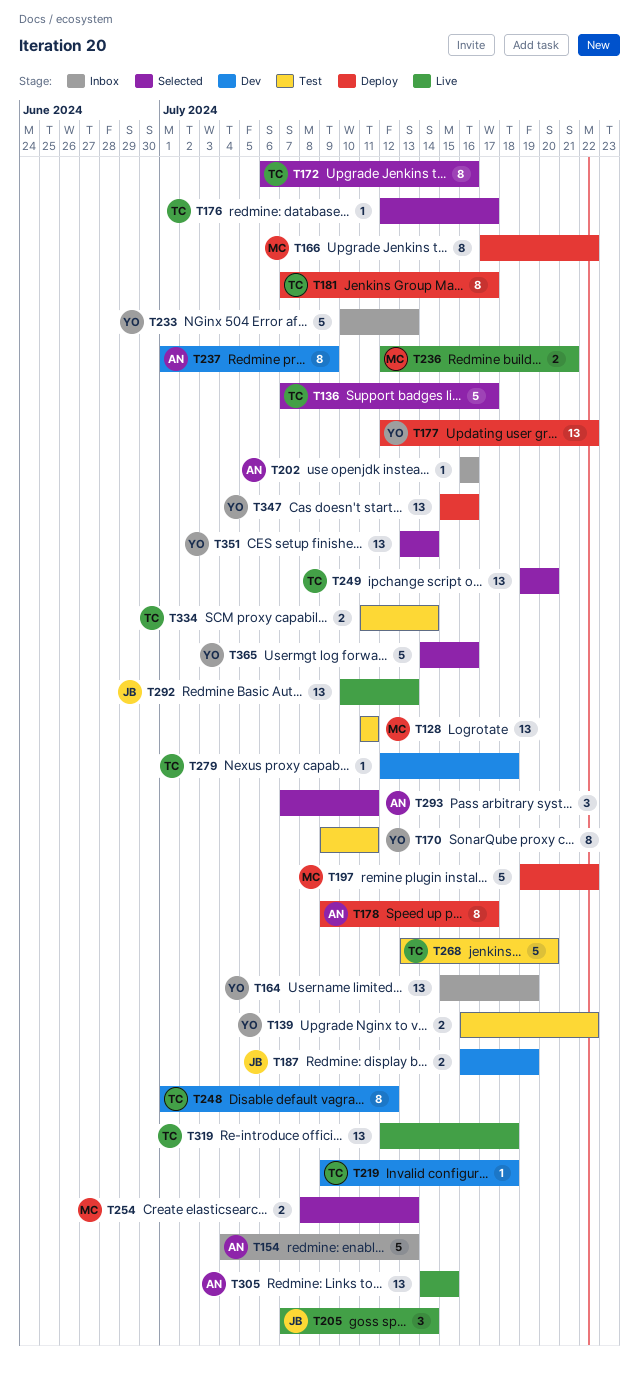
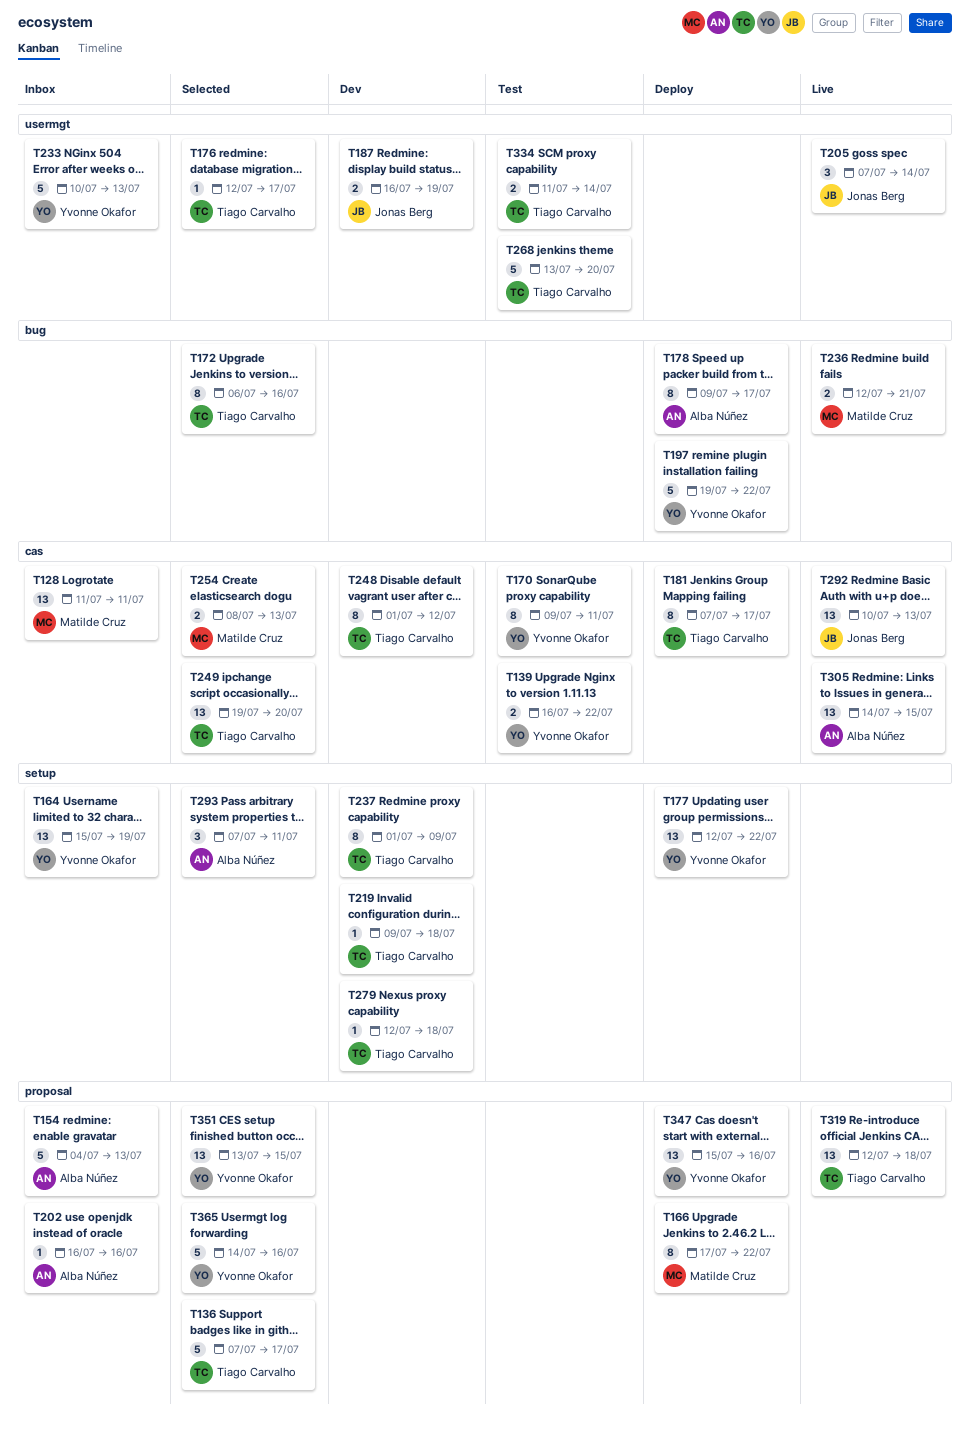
T128, status: Test -> Inbox
T197, owner: Matilde Cruz -> Yvonne Okafor
T237, owner: Alba Núñez -> Tiago Carvalho
T351, due: Jul 14 -> Jul 15

